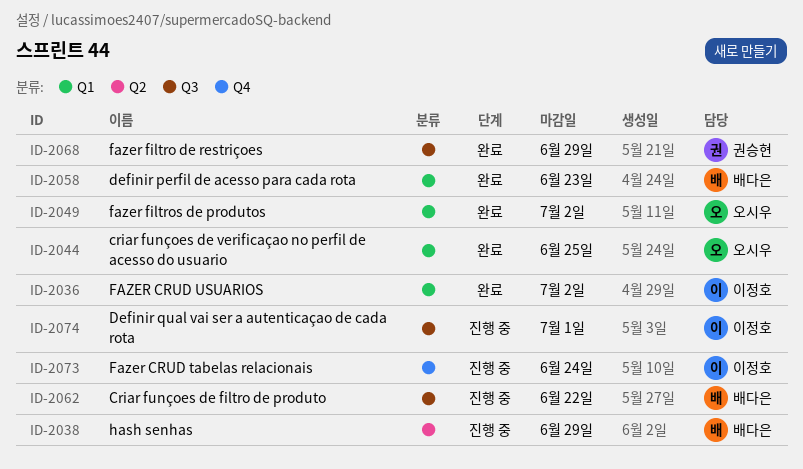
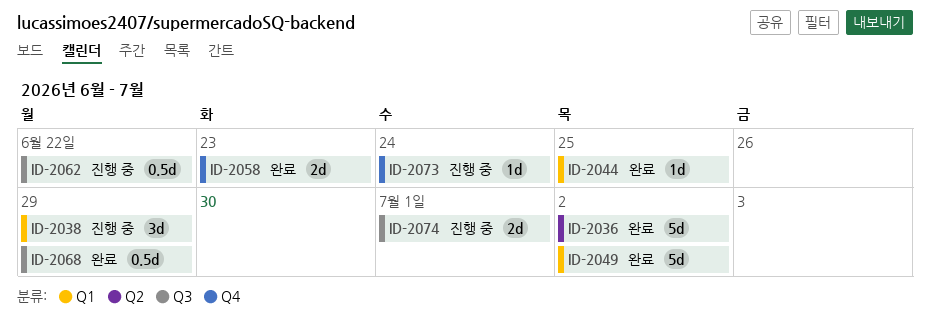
ID-2036, label: Q1 -> Q2
ID-2038, label: Q2 -> Q1
ID-2058, label: Q1 -> Q4

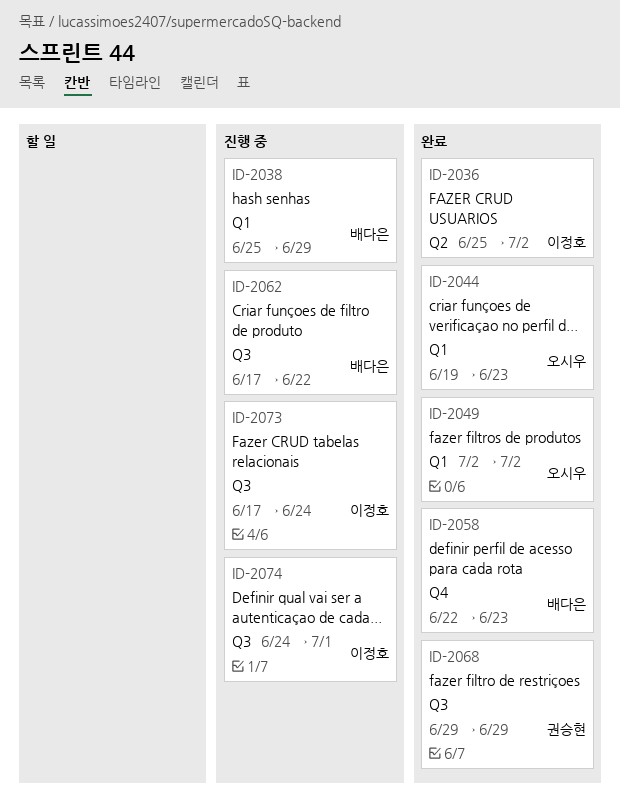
ID-2044, due: Jun 25 -> Jun 23
ID-2073, label: Q4 -> Q3

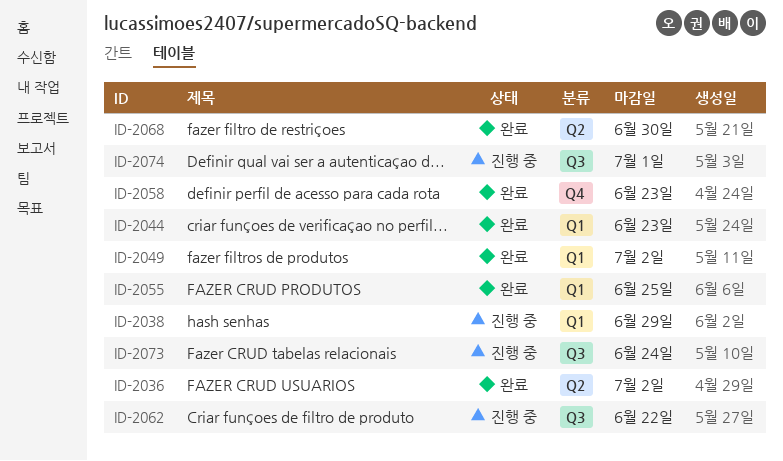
ID-2055: none -> present
ID-2068, label: Q3 -> Q2
ID-2068, due: Jun 29 -> Jun 30

